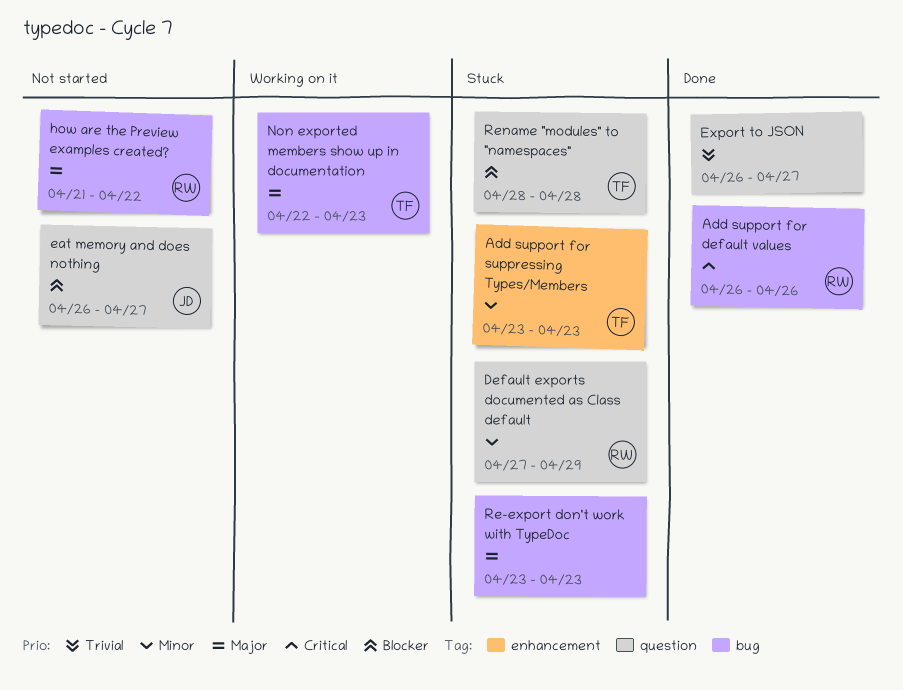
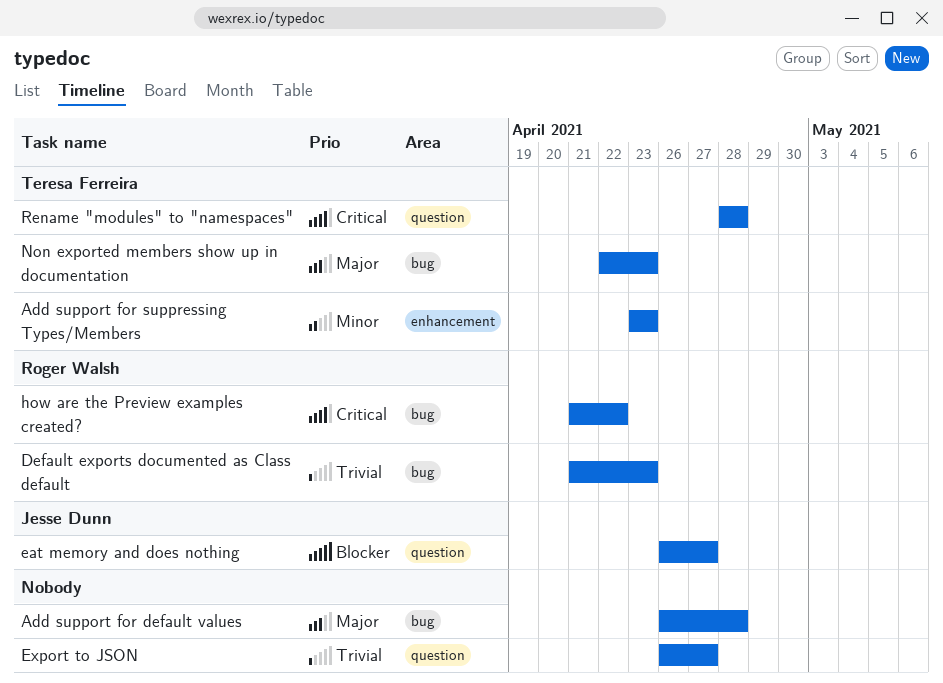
Add support for default values, owner: Roger Walsh -> none
Add support for default values, priority: Critical -> Major
Add support for default values, due: Apr 26 -> Apr 28
Default exports documented as Class default, priority: Minor -> Trivial
Default exports documented as Class default, label: question -> bug
Default exports documented as Class default, start: Apr 27 -> Apr 21
Default exports documented as Class default, due: Apr 29 -> Apr 23
how are the Preview examples created?, priority: Major -> Critical
Re-export don't work with TypeDoc: present -> none
Rename "modules" to "namespaces", priority: Blocker -> Critical

